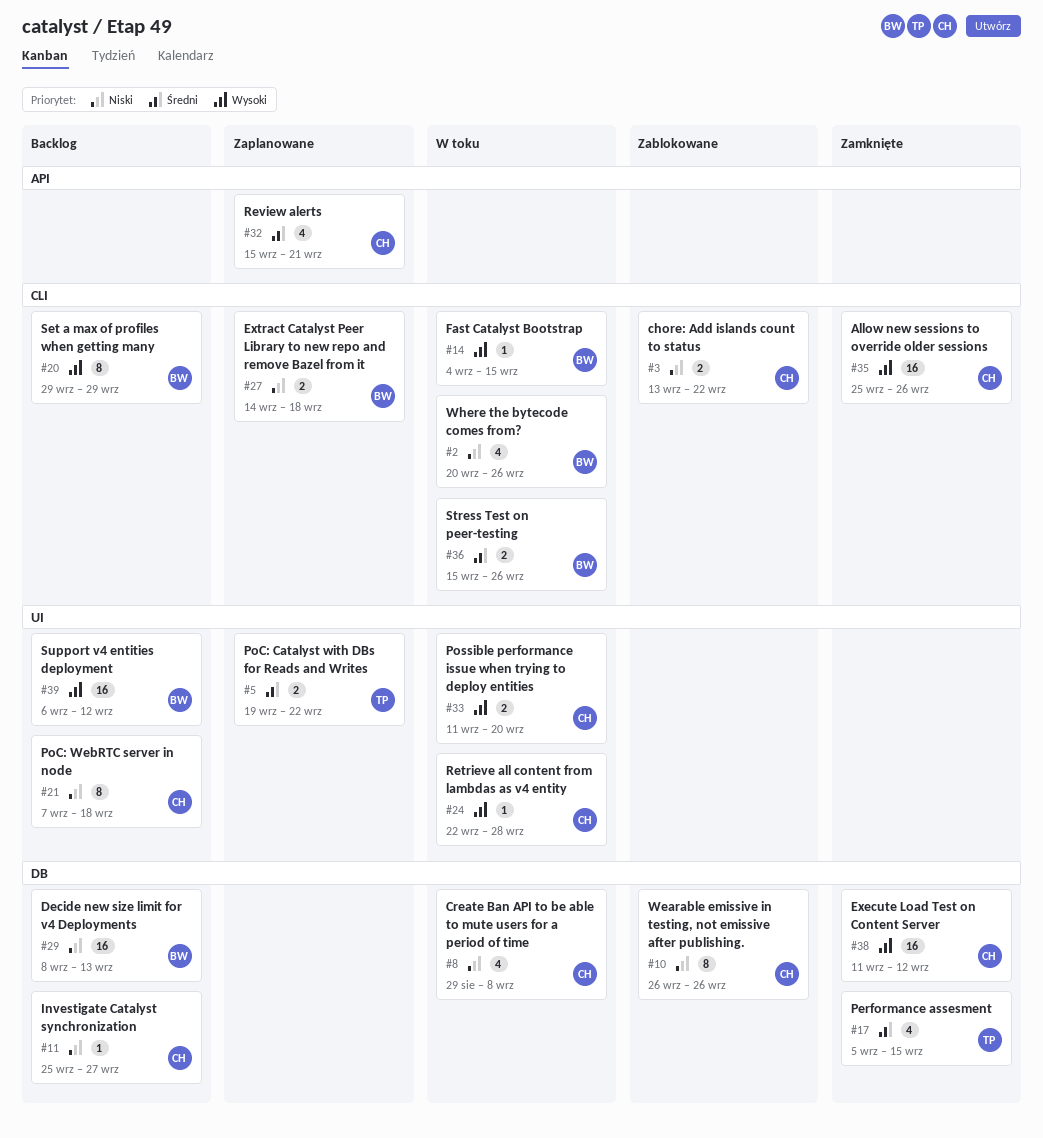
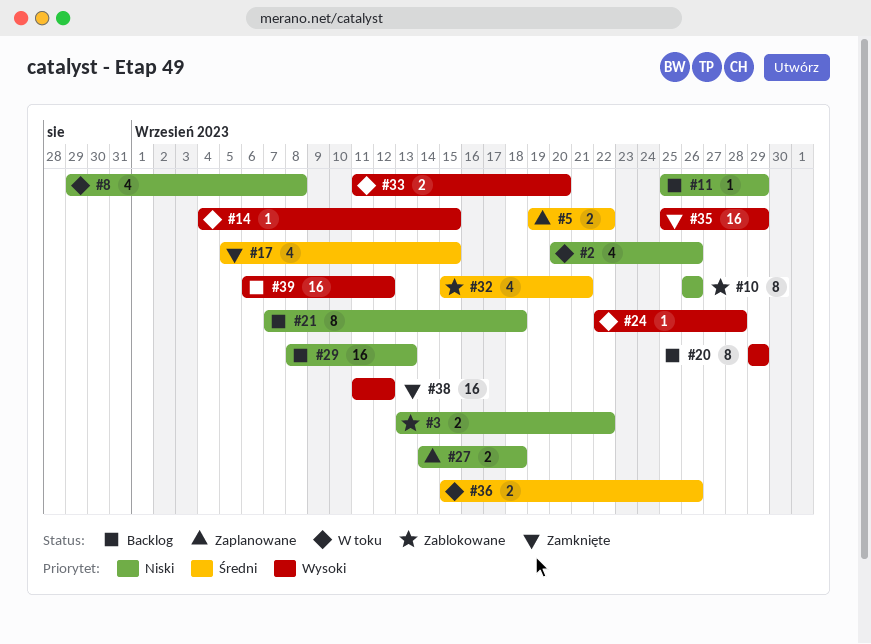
#11, due: Sep 27 -> Sep 29
#32, status: Zaplanowane -> Zablokowane
#35, due: Sep 26 -> Sep 29

